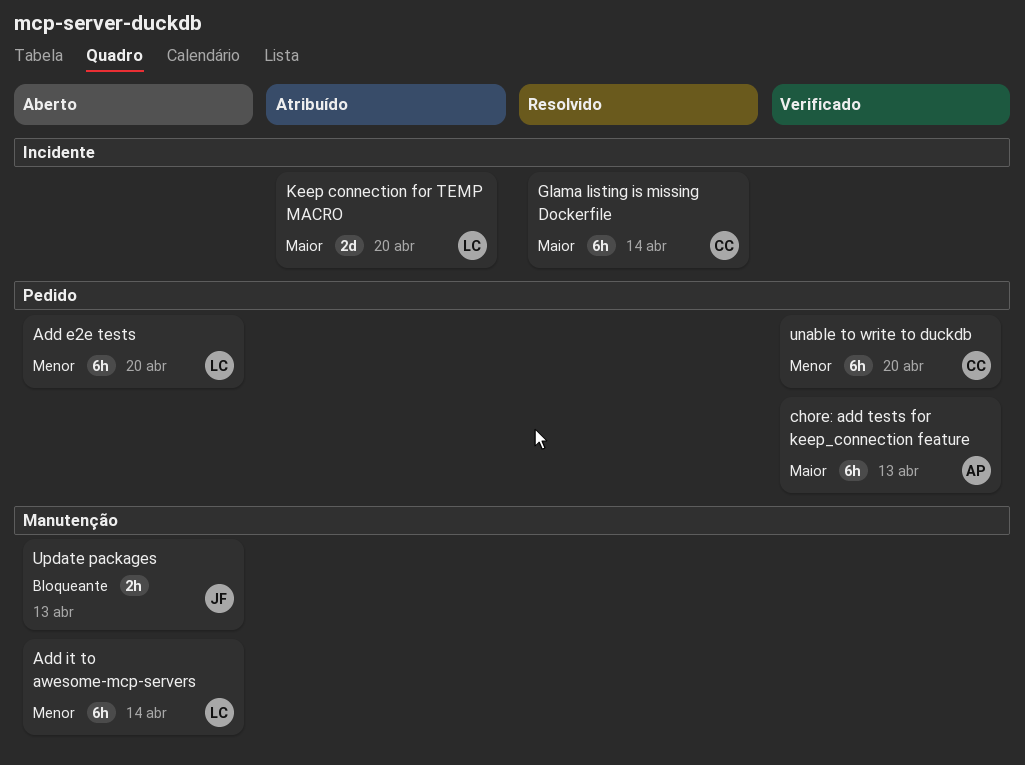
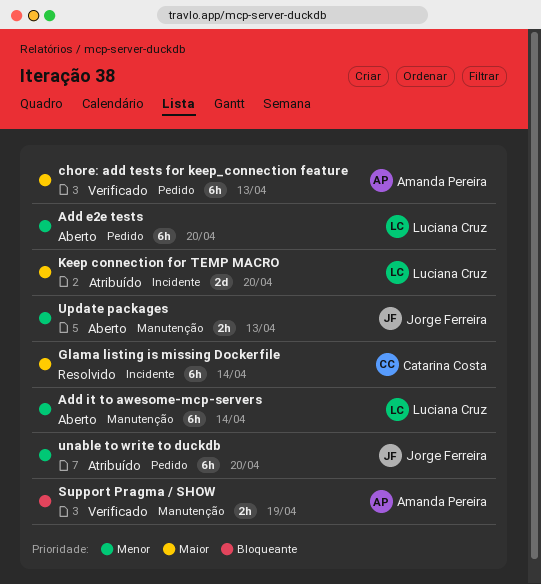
Support Pragma / SHOW: none -> present
unable to write to duckdb, status: Verificado -> Atribuído
unable to write to duckdb, owner: Catarina Costa -> Jorge Ferreira
Update packages, priority: Bloqueante -> Menor

